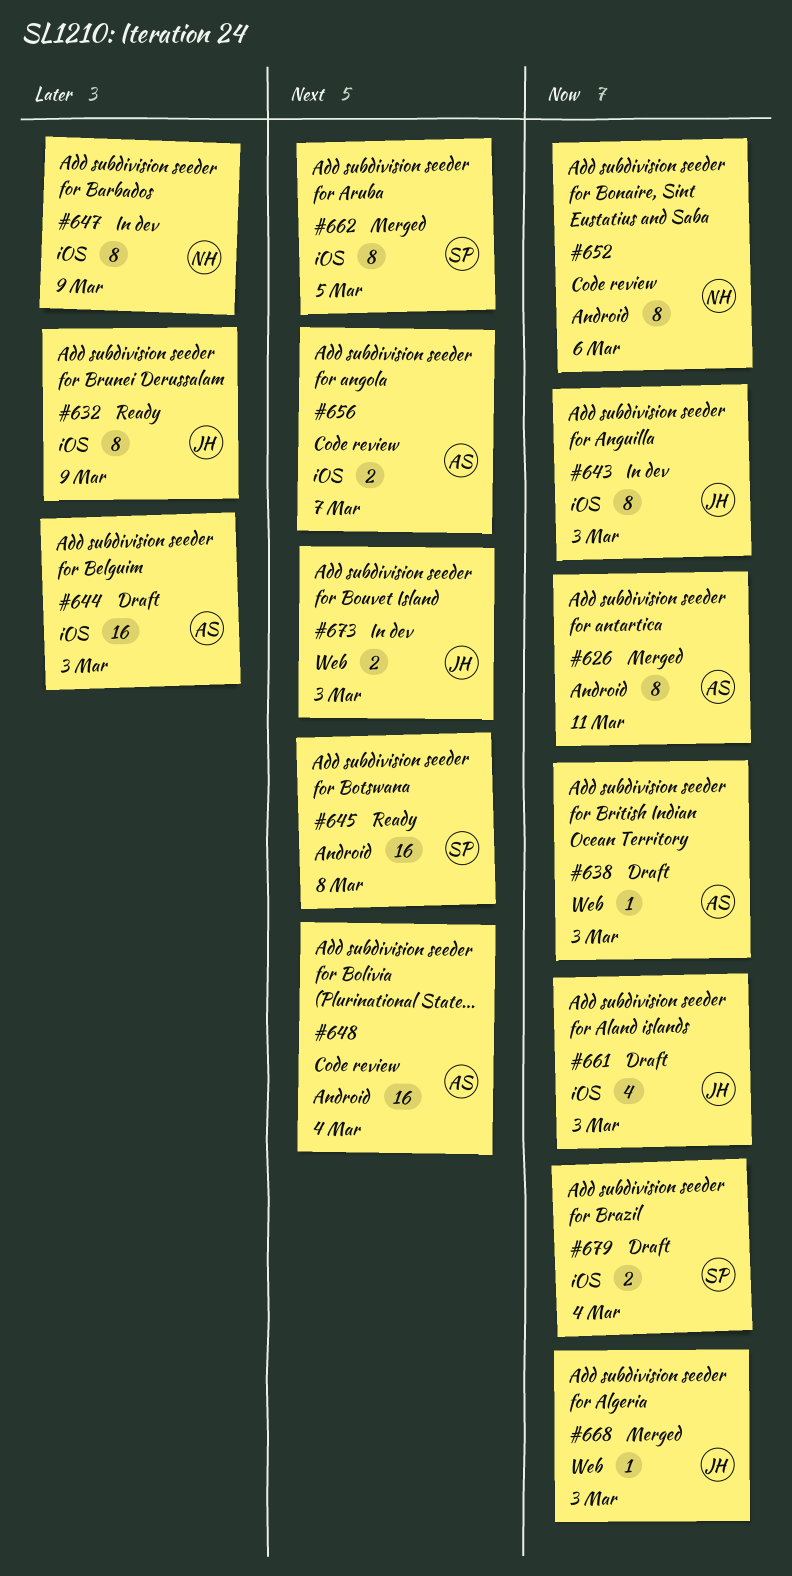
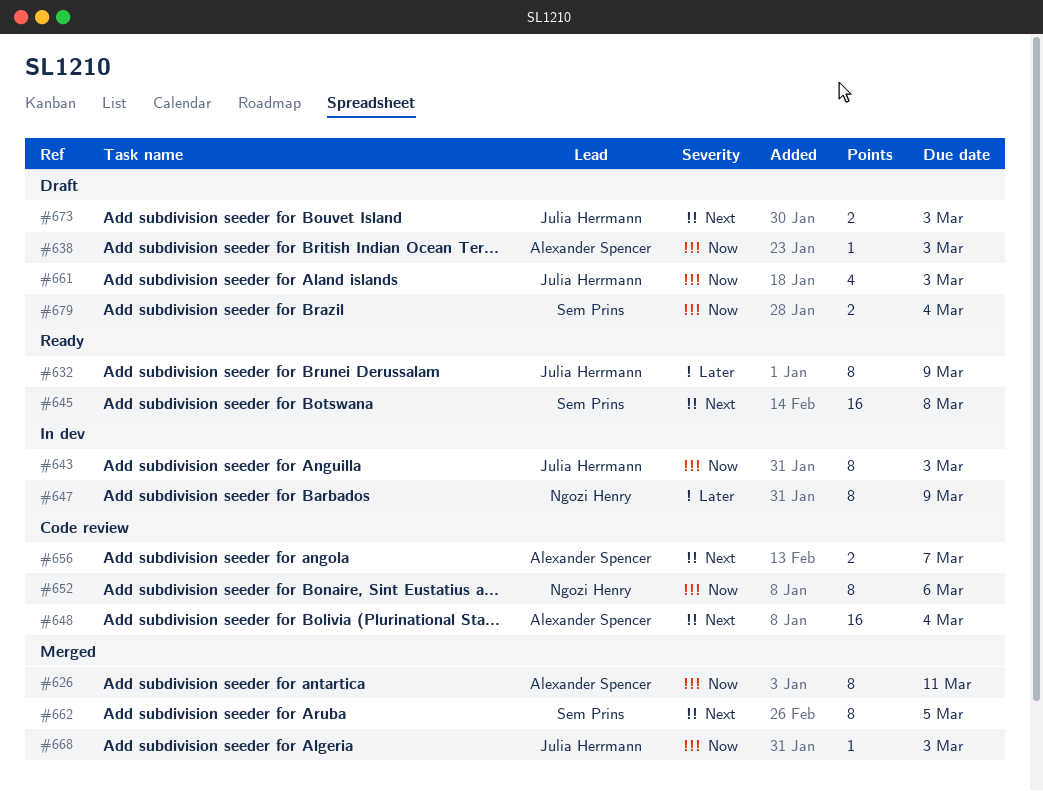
#644: present -> none
#673, status: In dev -> Draft

